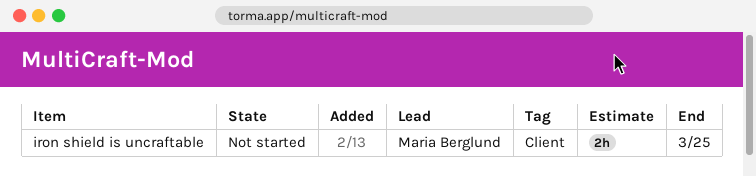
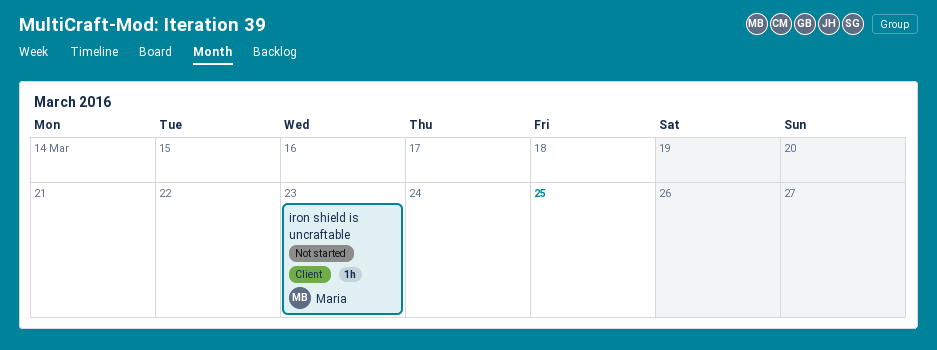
iron shield is uncraftable, estimate: 2h -> 1h
iron shield is uncraftable, due: Mar 25 -> Mar 23

